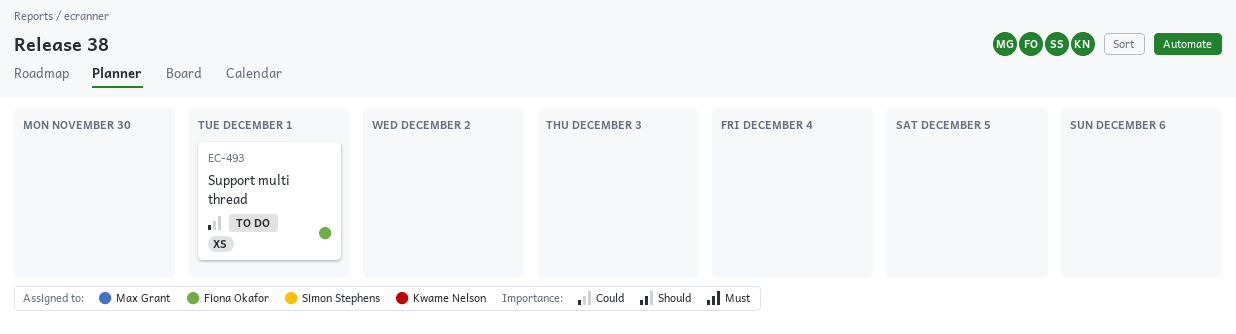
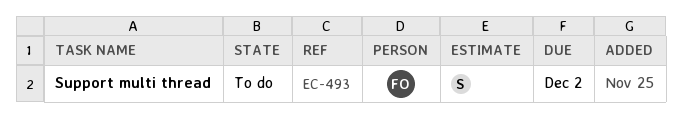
EC-493, estimate: XS -> S
EC-493, due: Dec 1 -> Dec 2

